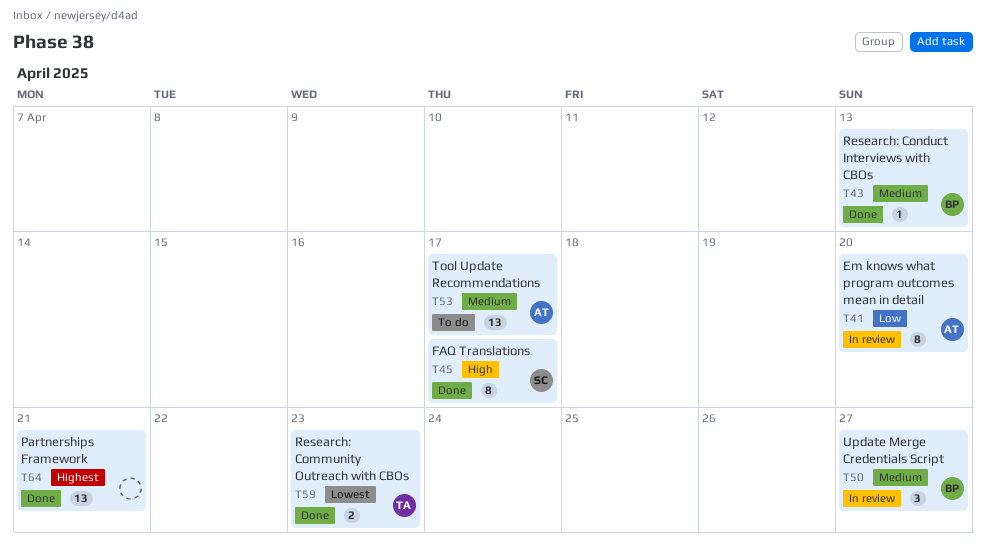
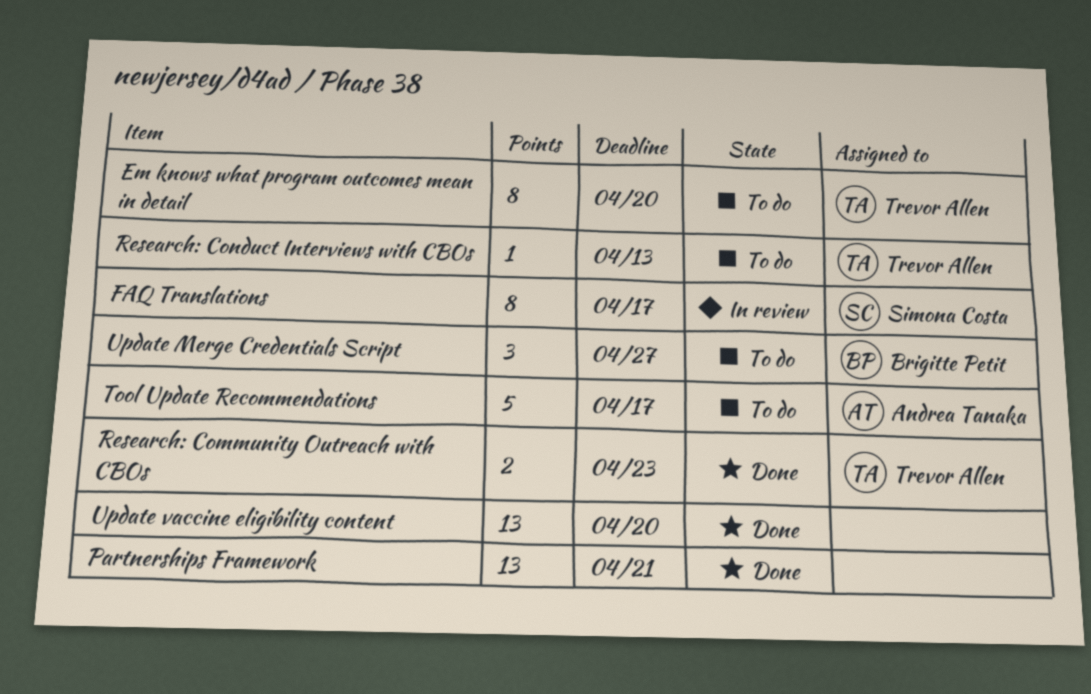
Em knows what program outcomes mean in detail, status: In review -> To do
Em knows what program outcomes mean in detail, owner: Andrea Tanaka -> Trevor Allen
FAQ Translations, status: Done -> In review
Research: Conduct Interviews with CBOs, status: Done -> To do
Research: Conduct Interviews with CBOs, owner: Brigitte Petit -> Trevor Allen
Tool Update Recommendations, estimate: 13 -> 5
Update Merge Credentials Script, status: In review -> To do
Update vaccine eligibility content: none -> present

